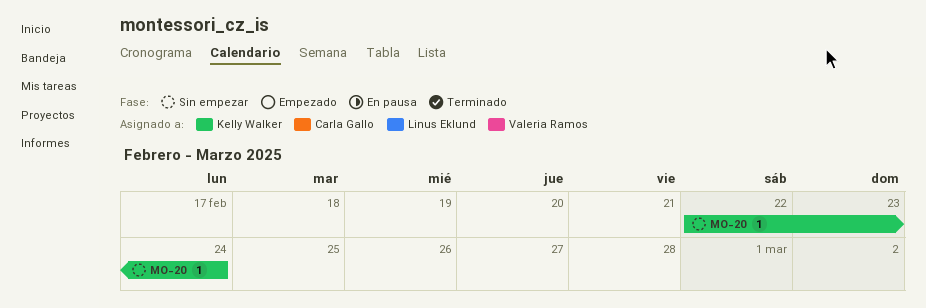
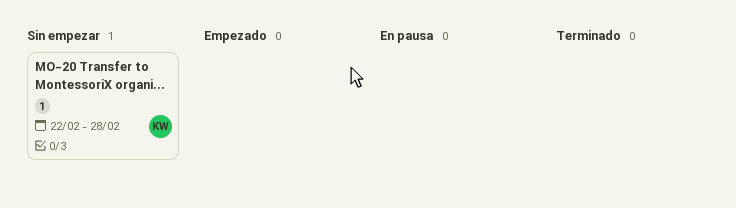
MO-20, due: Feb 24 -> Feb 28

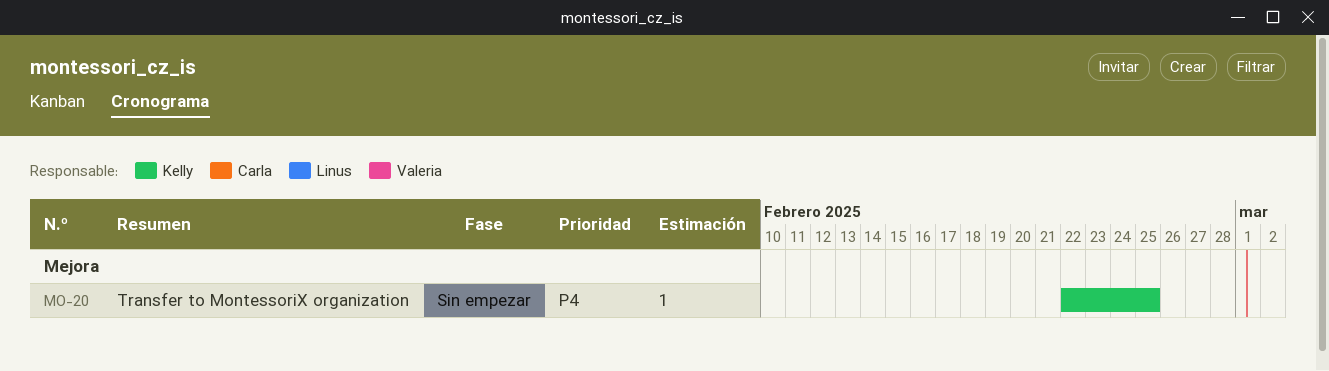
MO-20, due: Feb 28 -> Feb 25

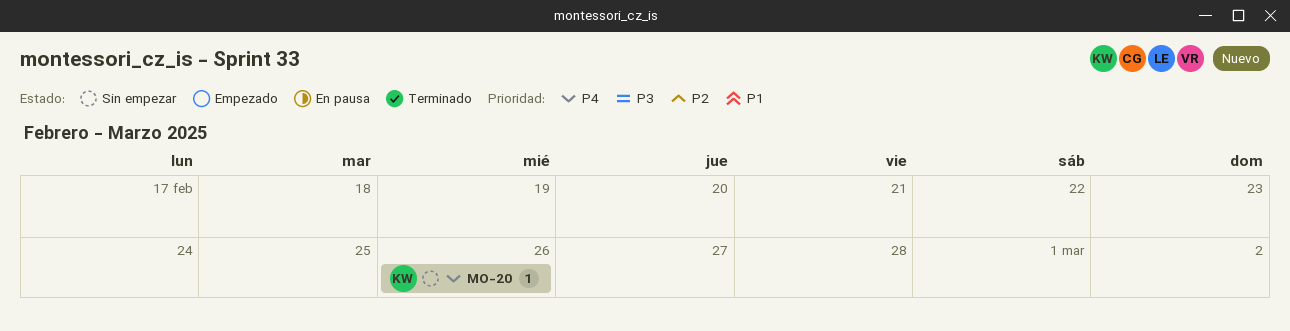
MO-20, start: Feb 22 -> Feb 26
MO-20, due: Feb 25 -> Feb 26

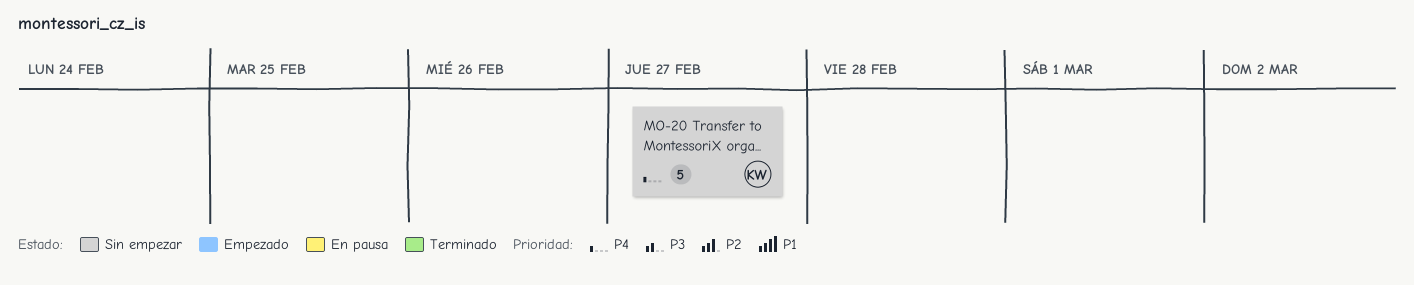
MO-20, estimate: 1 -> 5
MO-20, due: Feb 26 -> Feb 27

